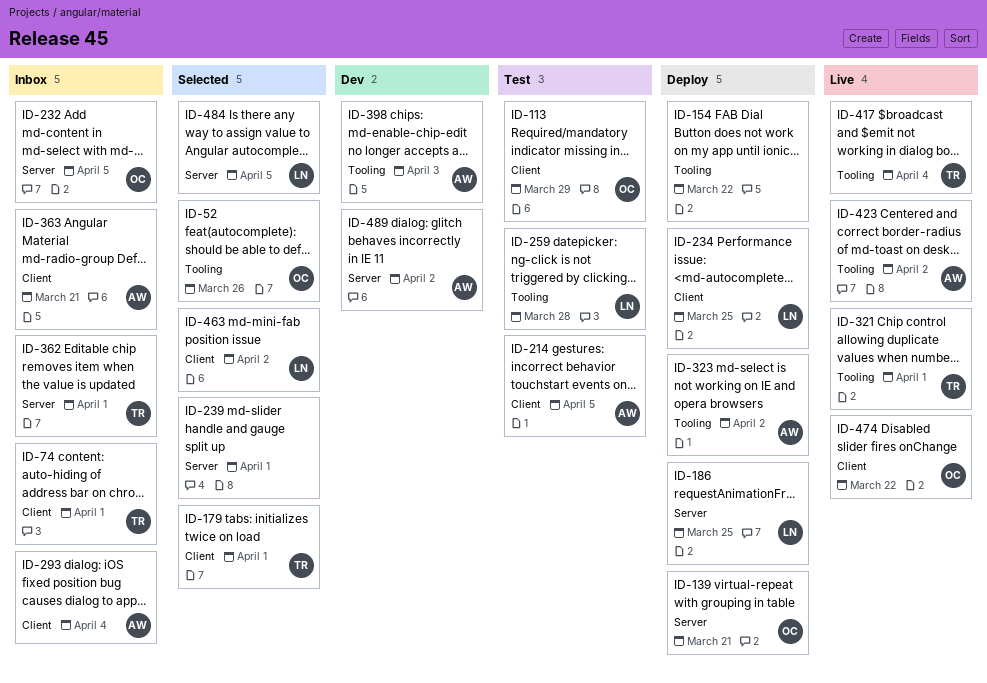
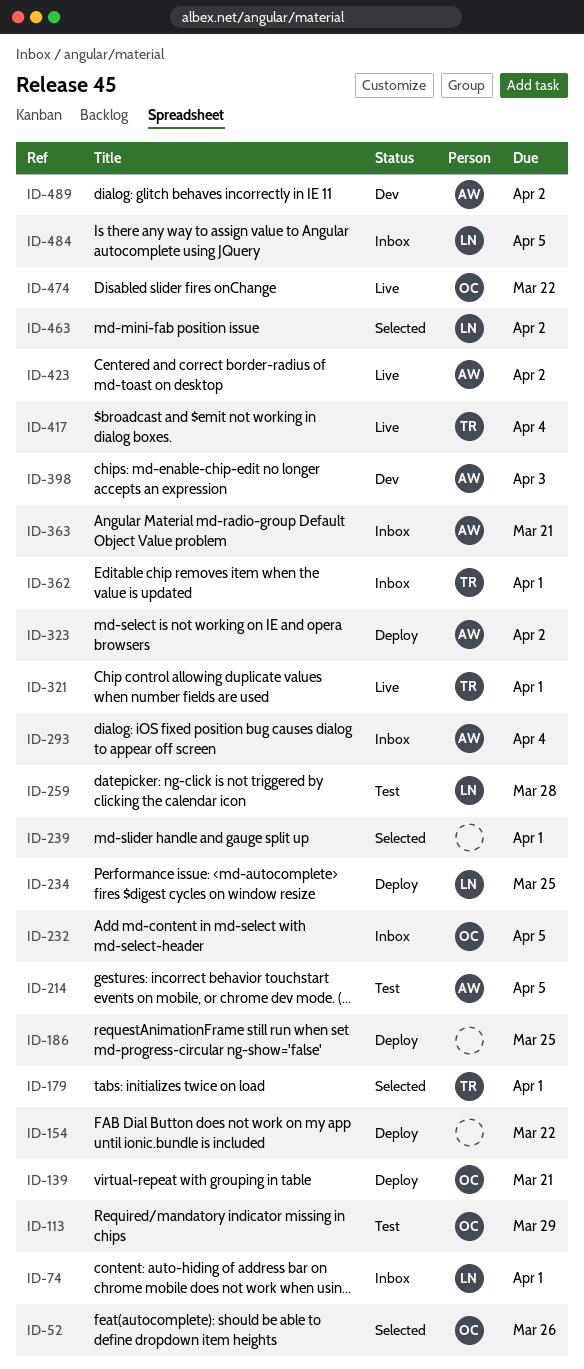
ID-74, owner: TR -> LN
ID-186, owner: LN -> none
ID-484, status: Selected -> Inbox

